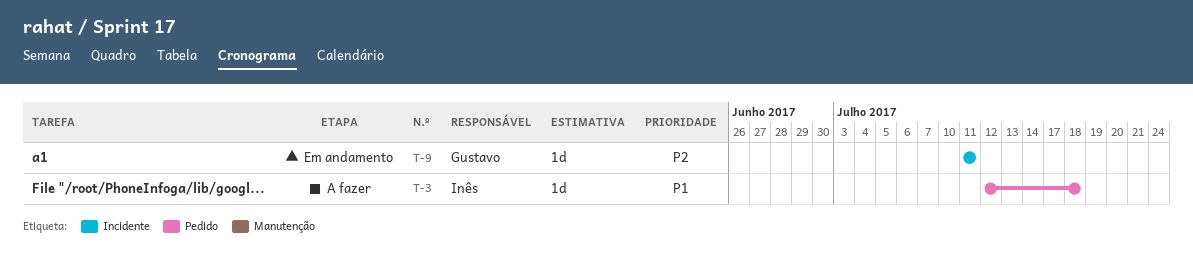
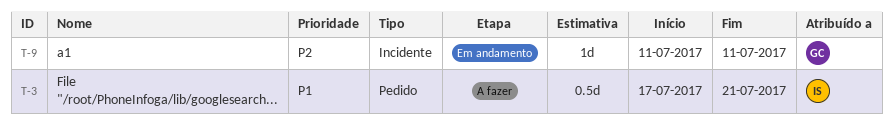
T-3, estimate: 1d -> 0.5d
T-3, start: Jul 12 -> Jul 17
T-3, due: Jul 18 -> Jul 21

